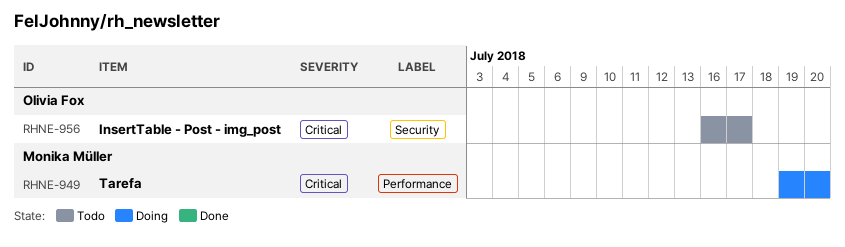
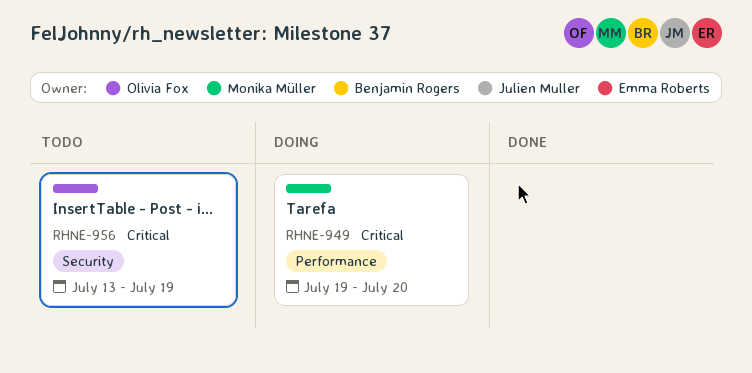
RHNE-956, start: Jul 16 -> Jul 13
RHNE-956, due: Jul 17 -> Jul 19

